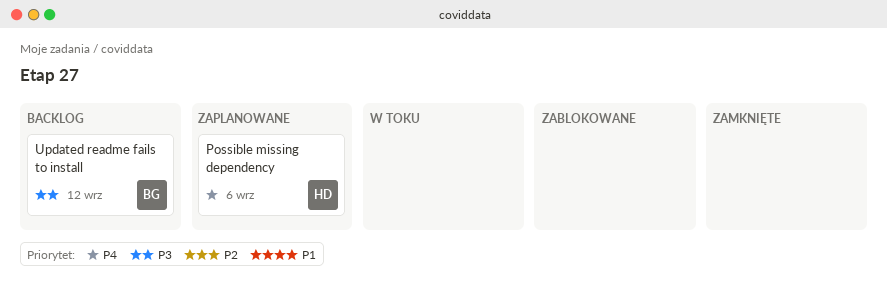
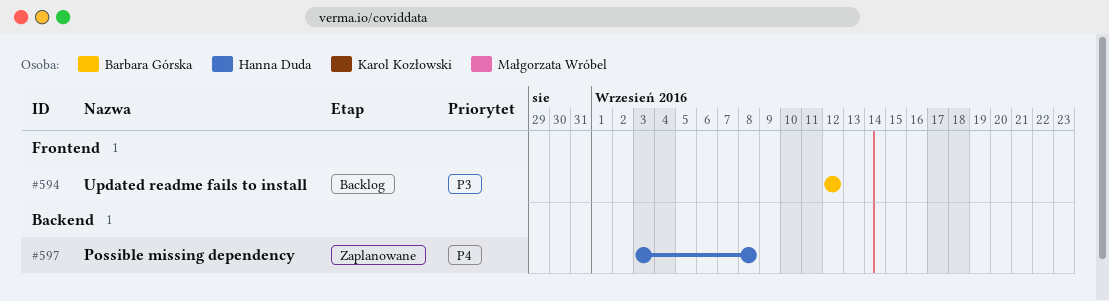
Possible missing dependency, due: Sep 6 -> Sep 8

